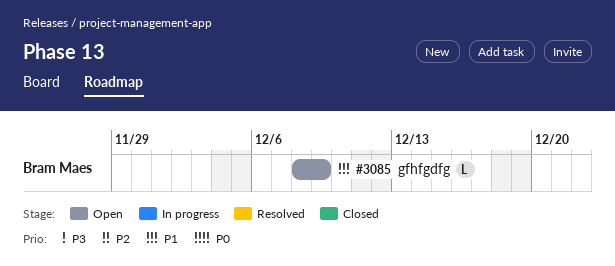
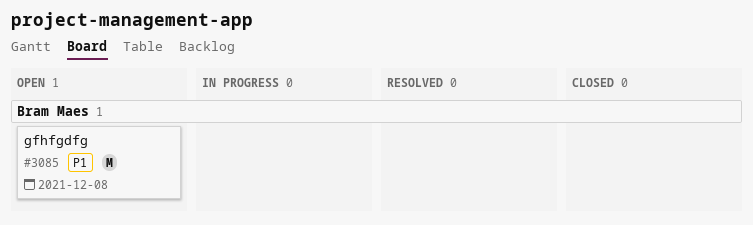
#3085, estimate: L -> M
#3085, due: Dec 9 -> Dec 8

